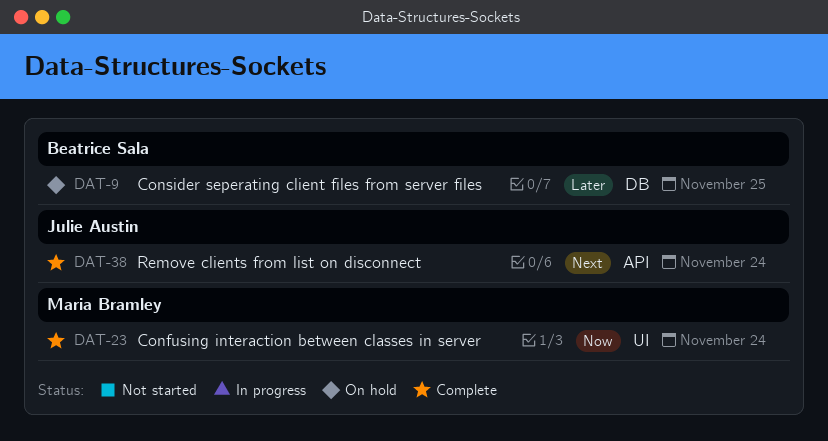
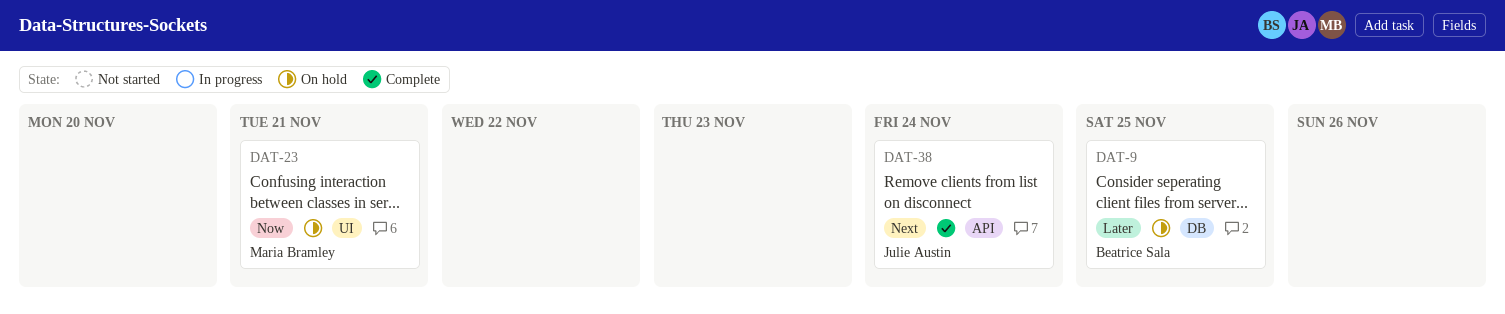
DAT-23, status: Complete -> On hold
DAT-23, due: Nov 24 -> Nov 21

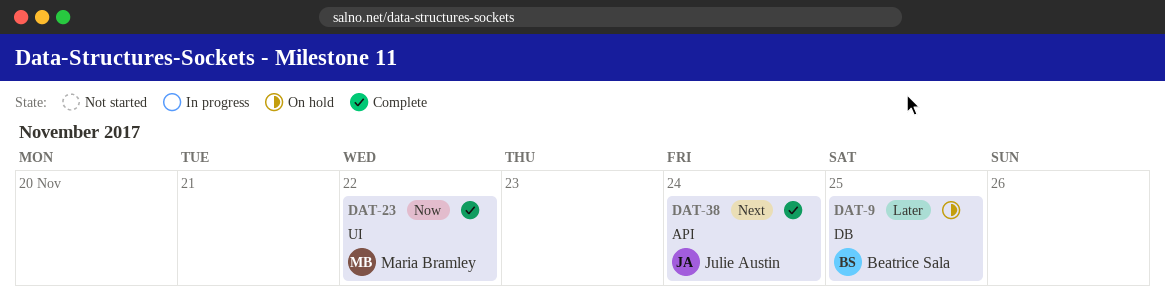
DAT-23, status: On hold -> Complete
DAT-23, due: Nov 21 -> Nov 22

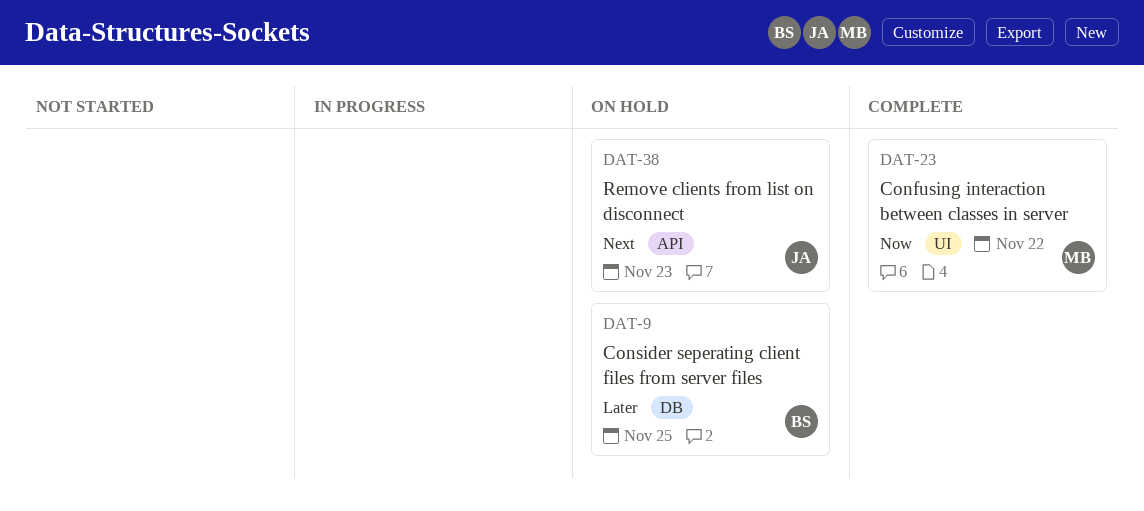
DAT-38, status: Complete -> On hold
DAT-38, due: Nov 24 -> Nov 23

